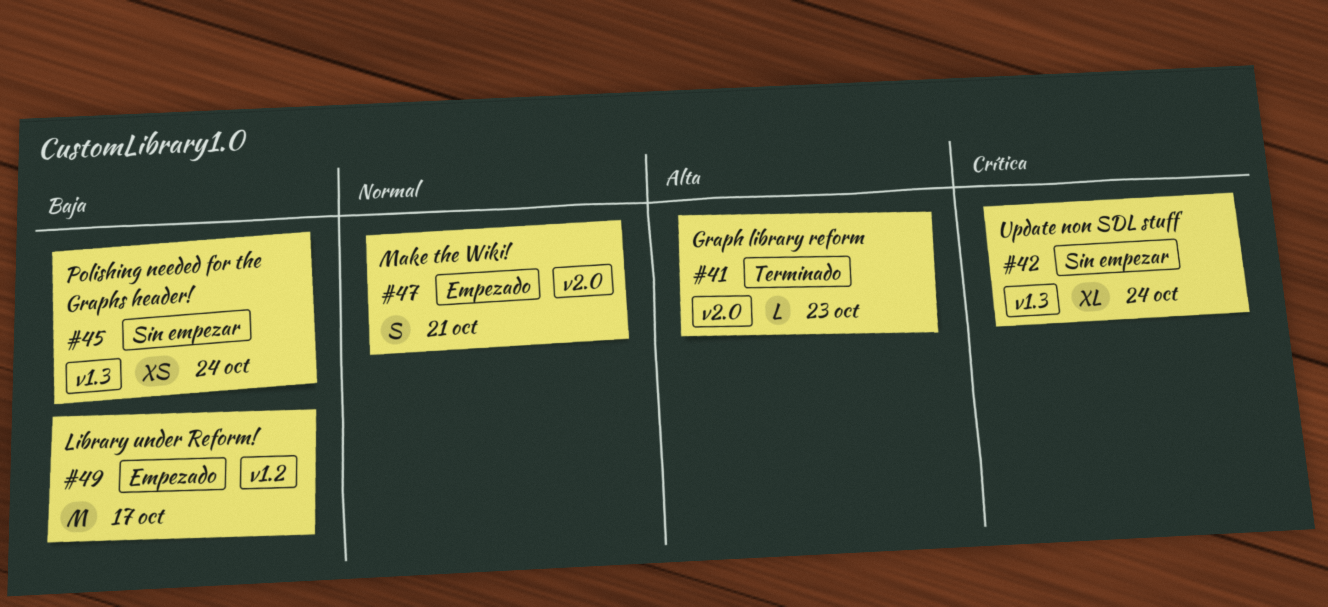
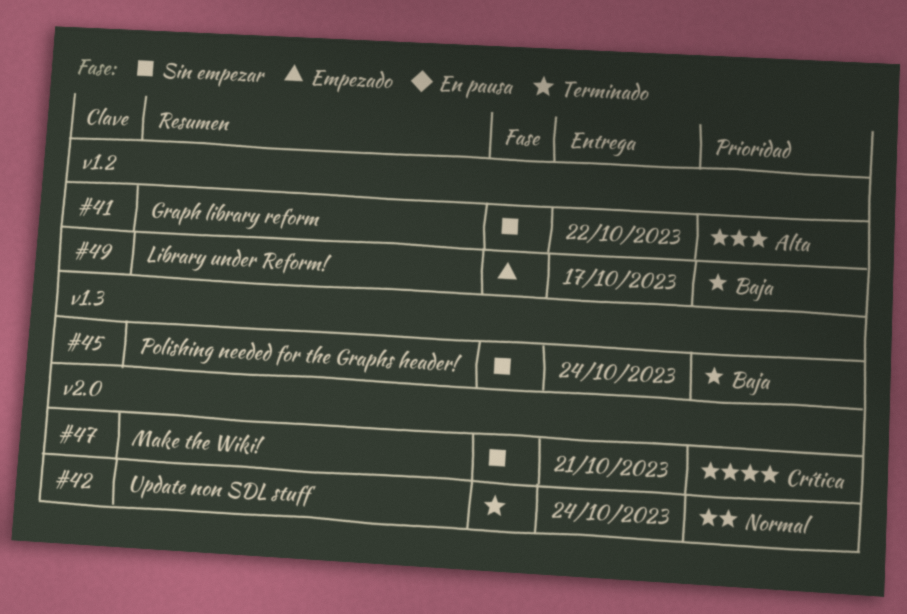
#41, status: Terminado -> Sin empezar
#41, label: v2.0 -> v1.2
#41, due: Oct 23 -> Oct 22
#42, status: Sin empezar -> Terminado
#42, priority: Crítica -> Normal
#42, label: v1.3 -> v2.0
#47, status: Empezado -> Sin empezar
#47, priority: Normal -> Crítica

